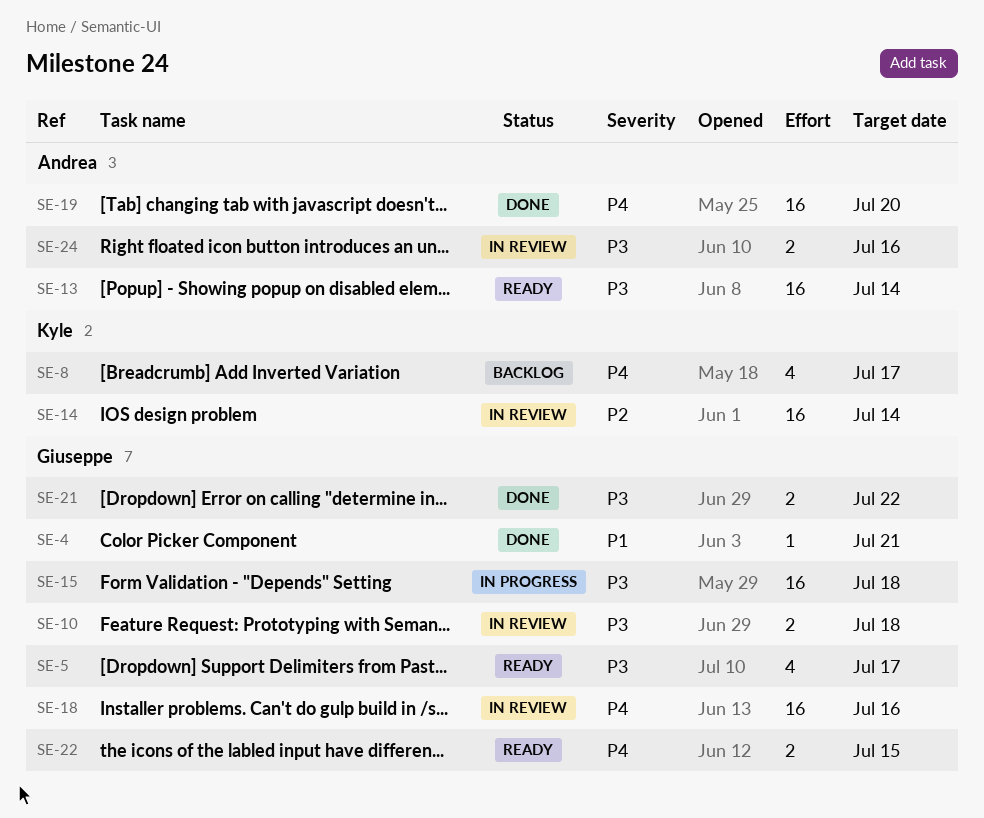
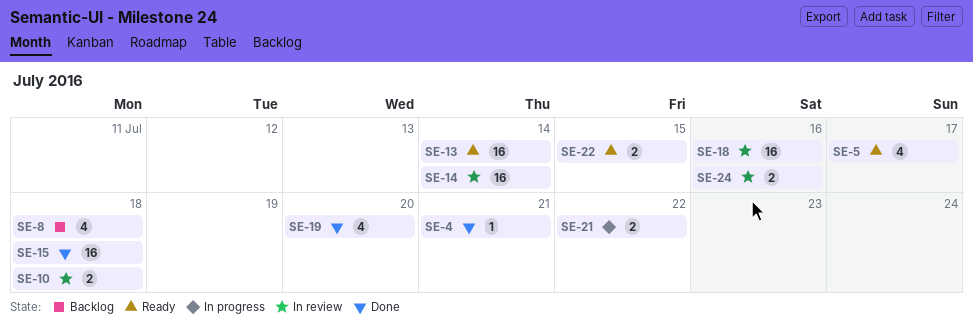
SE-8, due: Jul 17 -> Jul 18
SE-15, status: In progress -> Done
SE-19, estimate: 16 -> 4
SE-21, status: Done -> In progress

